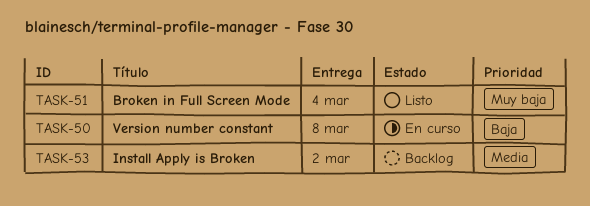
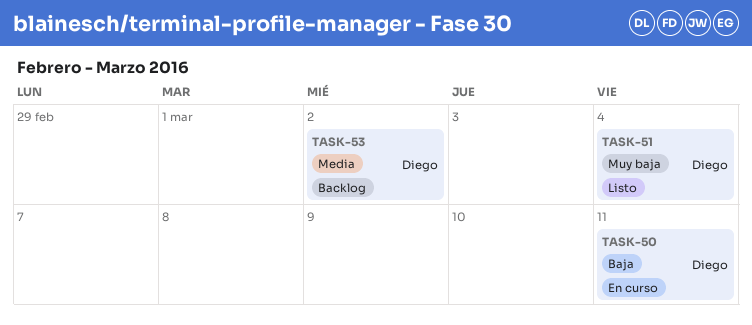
TASK-50, due: Mar 8 -> Mar 11

